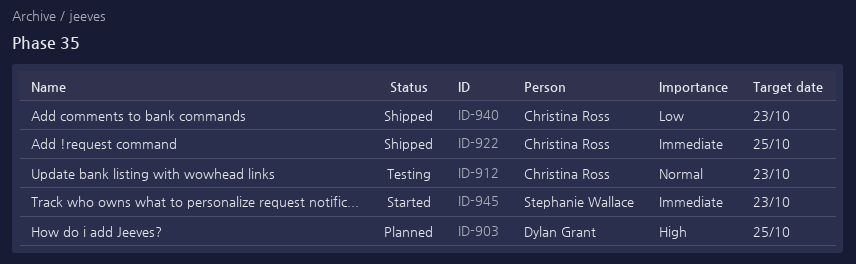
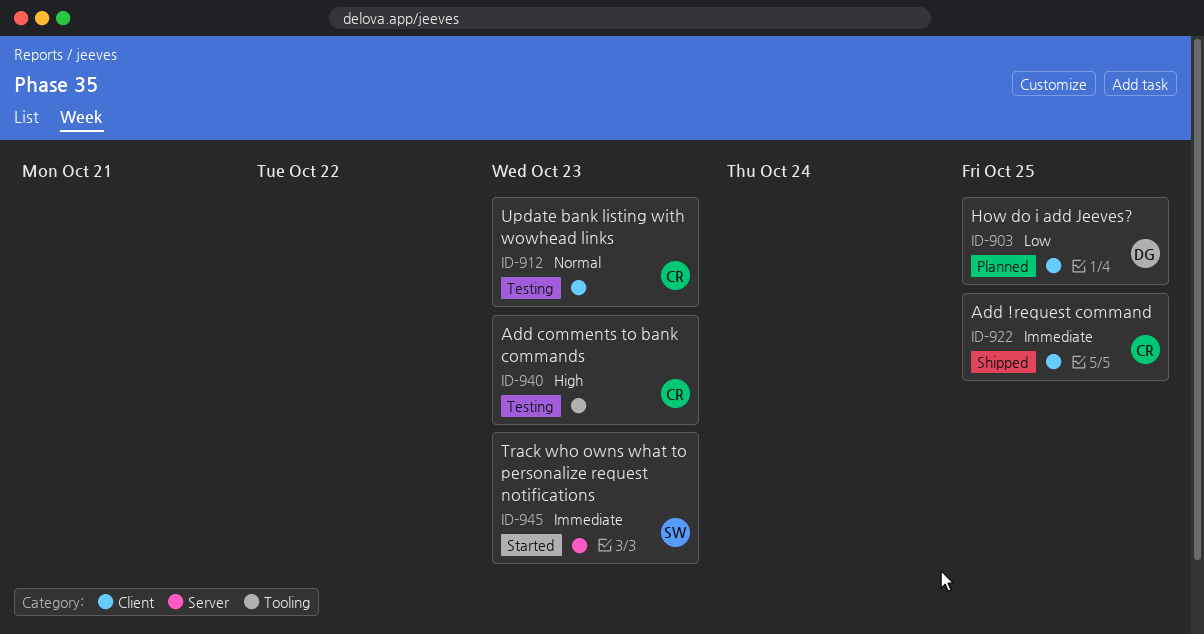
ID-903, priority: High -> Low
ID-940, status: Shipped -> Testing
ID-940, priority: Low -> High

